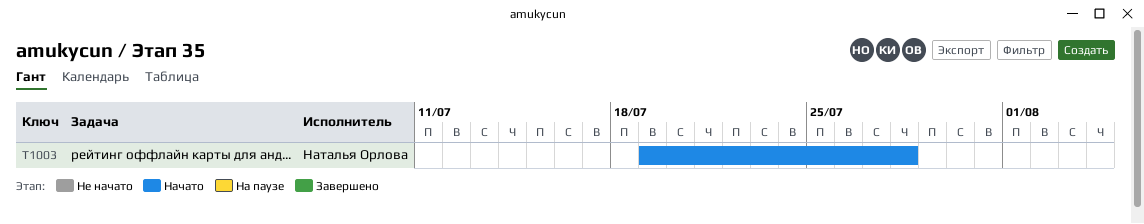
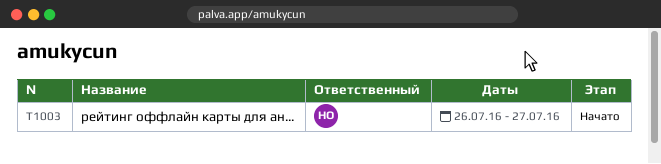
T1003, start: Jul 19 -> Jul 26
T1003, due: Jul 28 -> Jul 27

